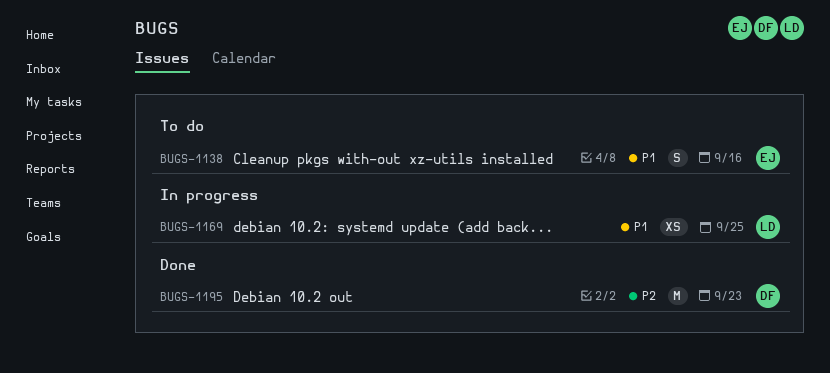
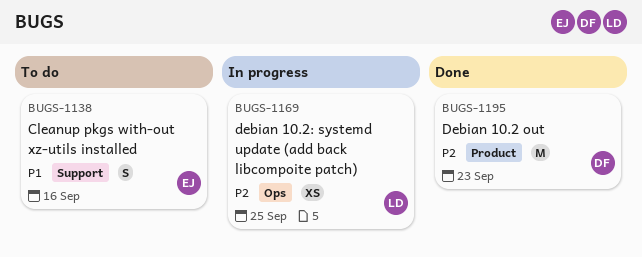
BUGS-1169, priority: P1 -> P2

